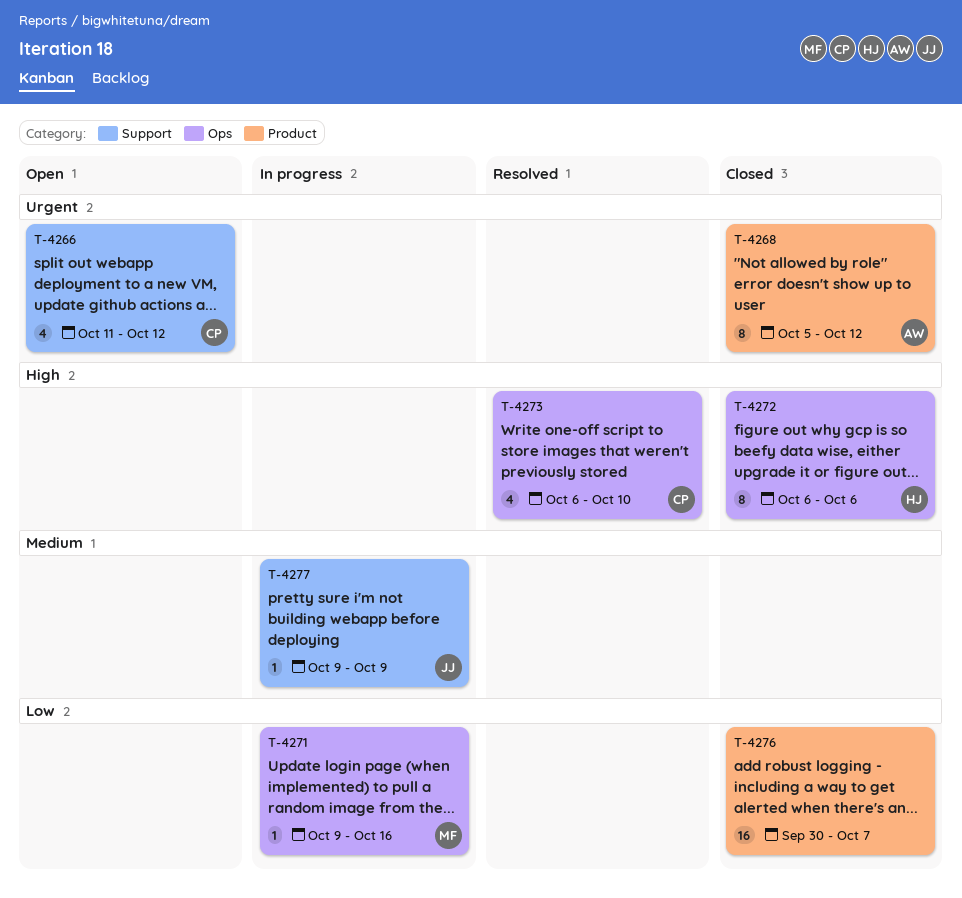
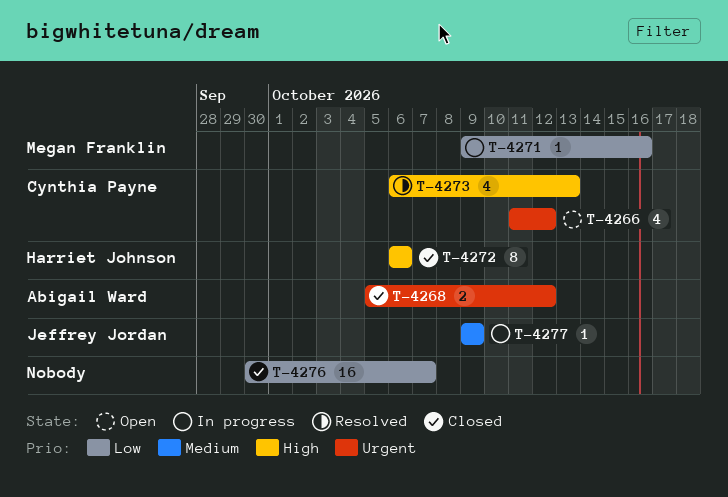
T-4268, estimate: 8 -> 2
T-4273, due: Oct 10 -> Oct 13

